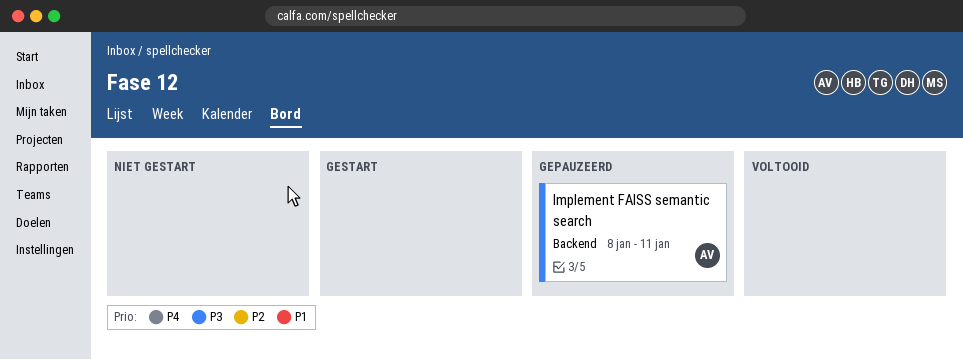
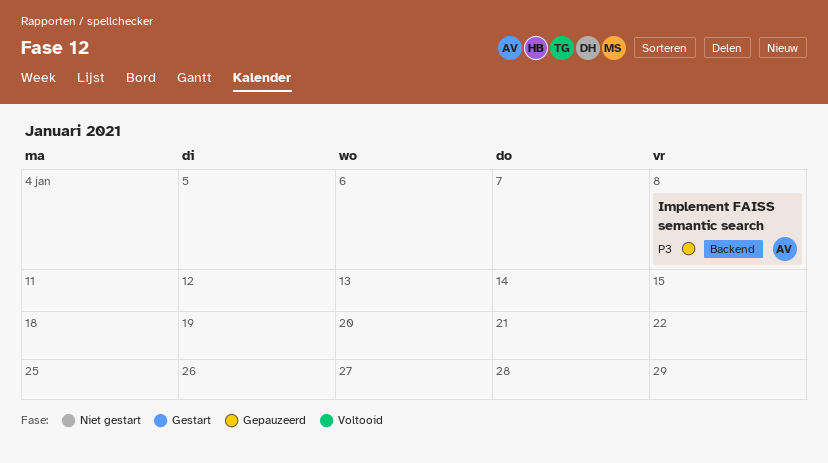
Implement FAISS semantic search, due: Jan 11 -> Jan 8

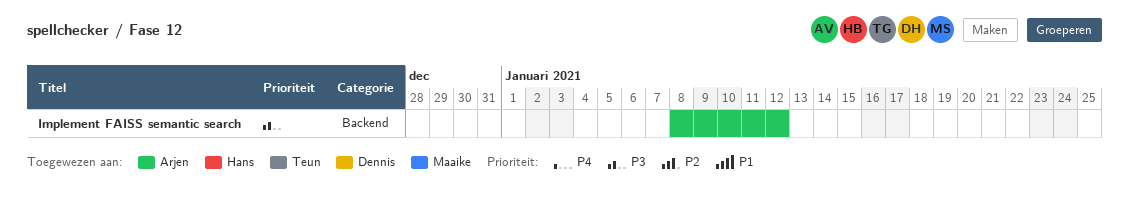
Implement FAISS semantic search, due: Jan 8 -> Jan 12

